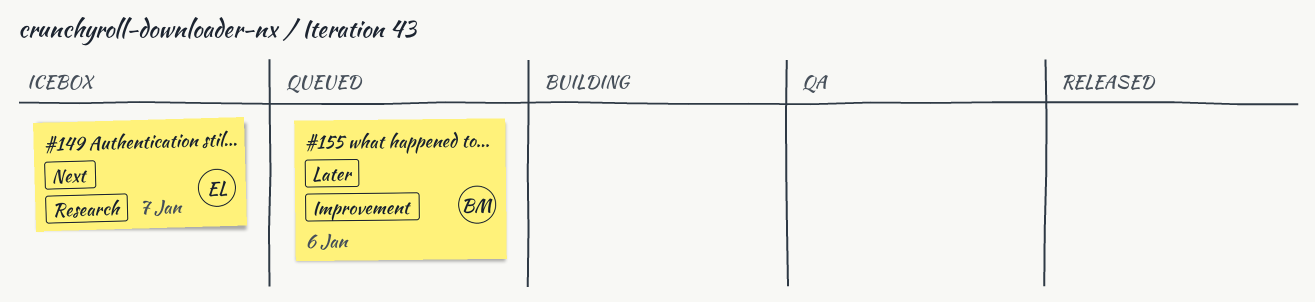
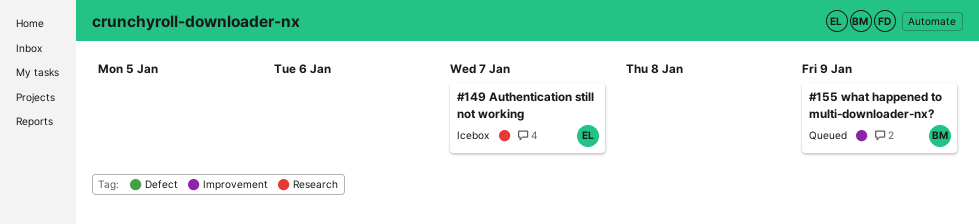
#155, due: Jan 6 -> Jan 9

